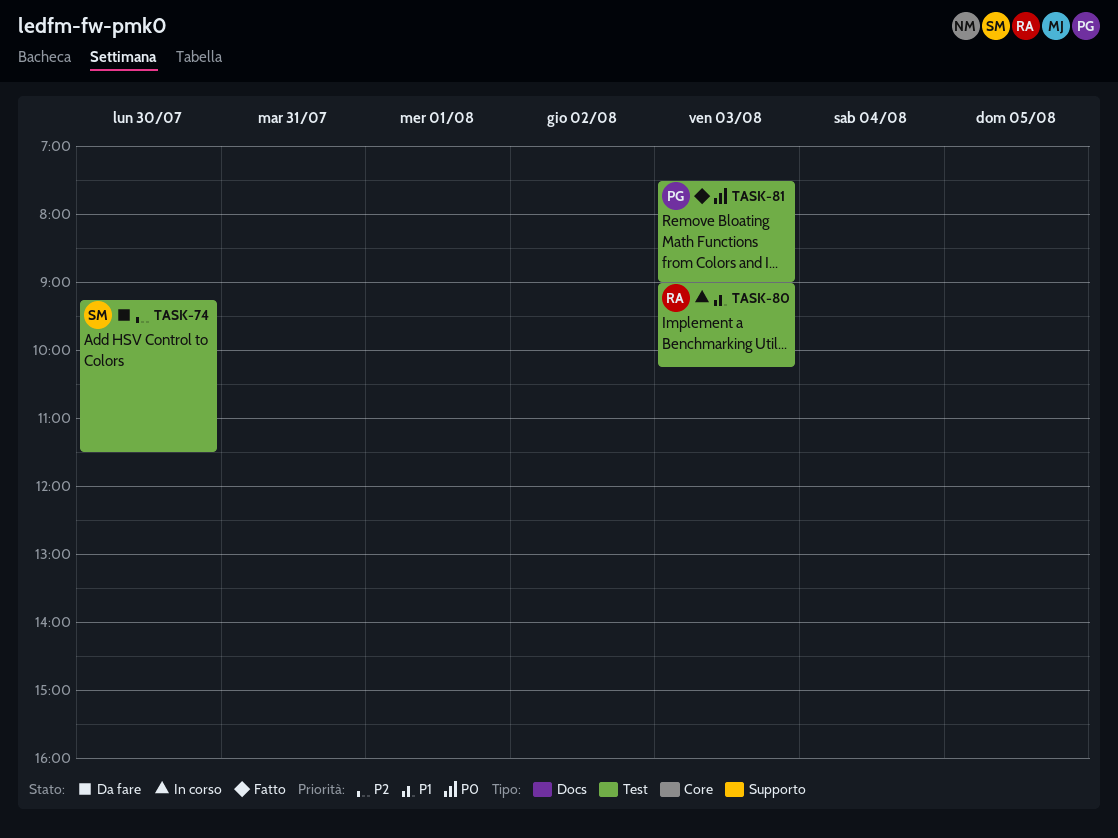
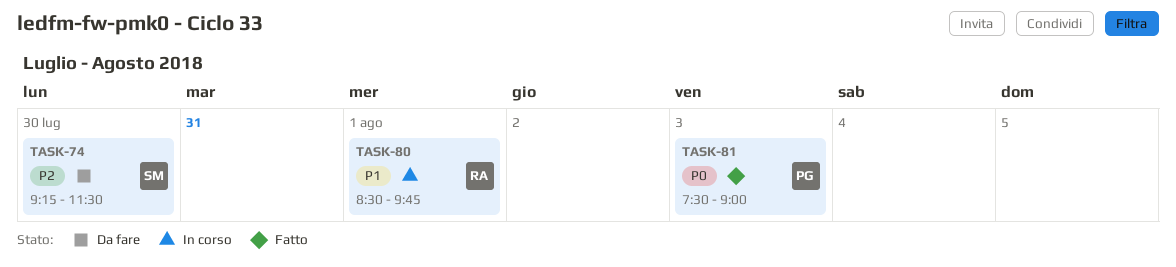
TASK-80, day: Aug 3 -> Aug 1
TASK-80, begins: 09:00 -> 08:30
TASK-80, ends: 10:15 -> 09:45

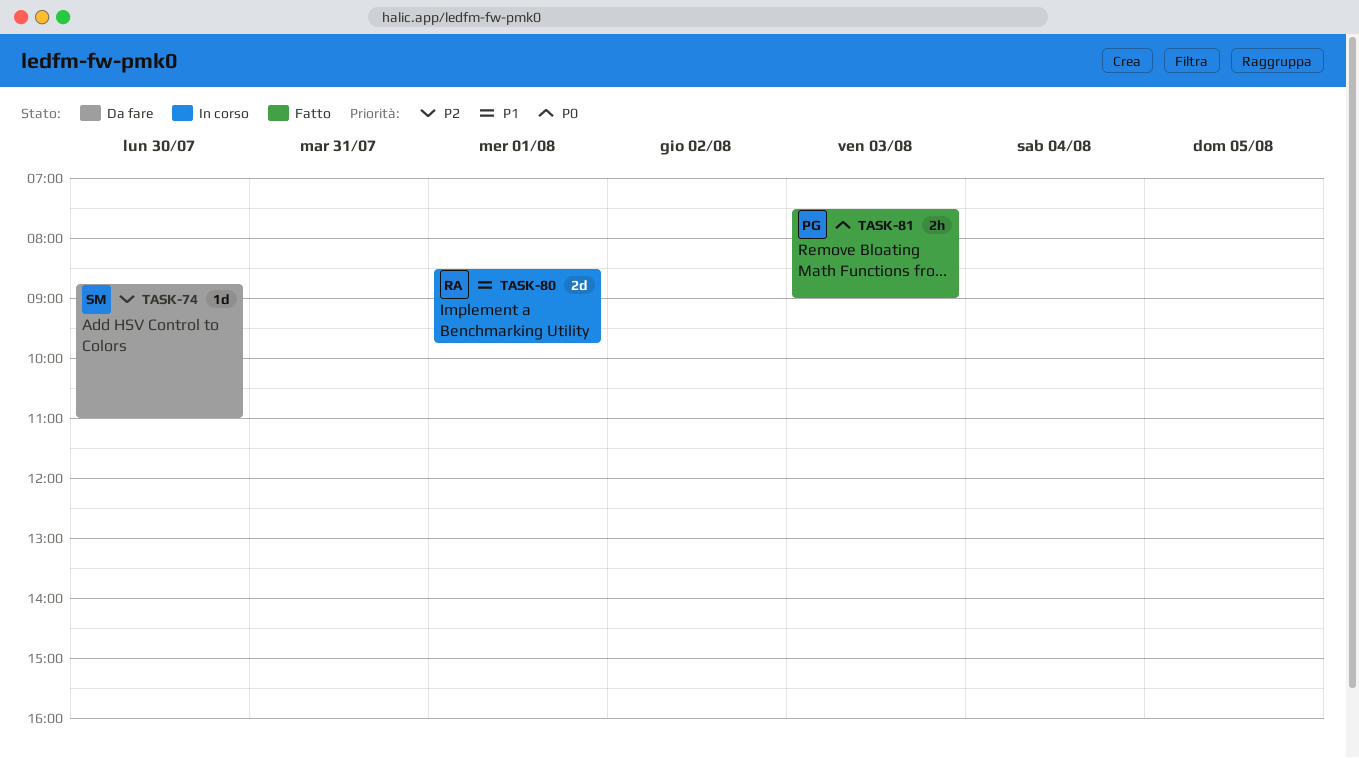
TASK-74, begins: 09:15 -> 08:45
TASK-74, ends: 11:30 -> 11:00

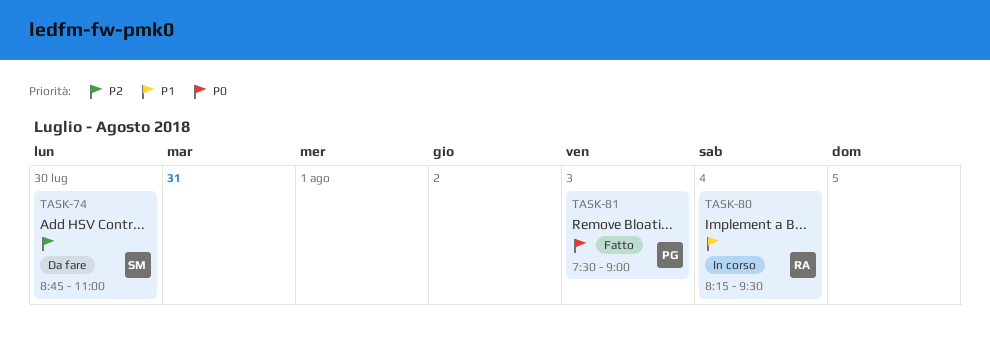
TASK-80, day: Aug 1 -> Aug 4
TASK-80, begins: 08:30 -> 08:15
TASK-80, ends: 09:45 -> 09:30

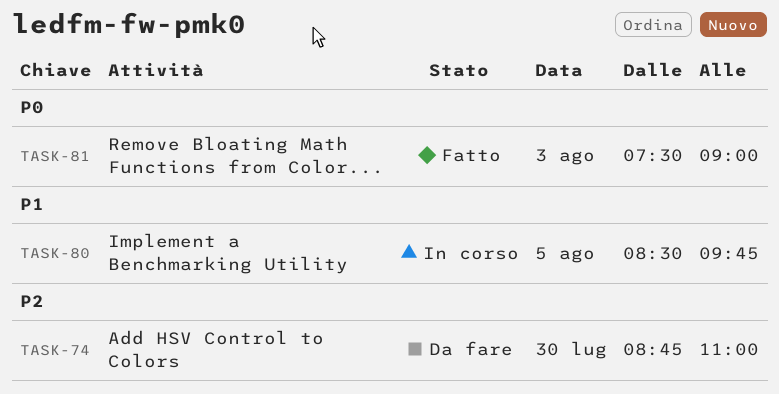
TASK-80, day: Aug 4 -> Aug 5
TASK-80, begins: 08:15 -> 08:30
TASK-80, ends: 09:30 -> 09:45

